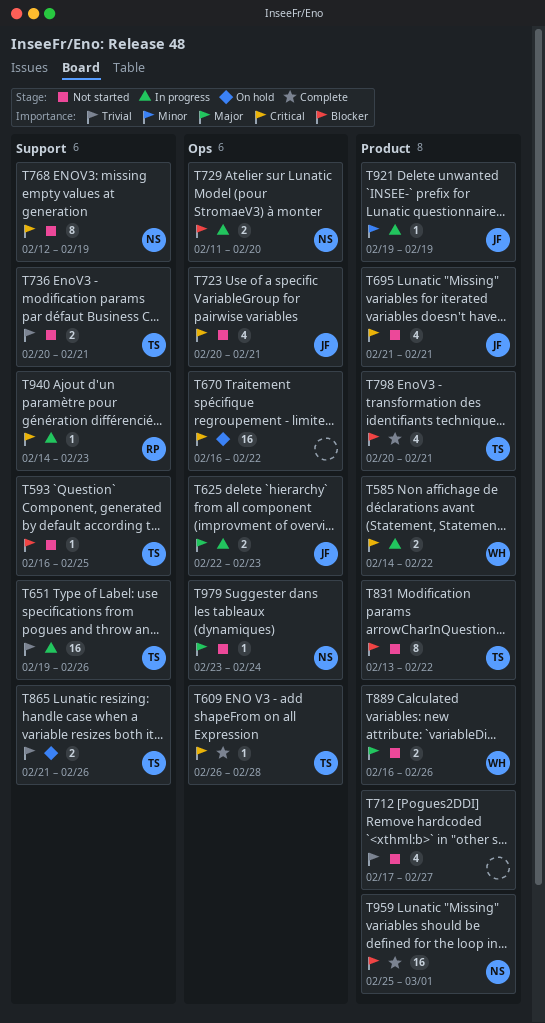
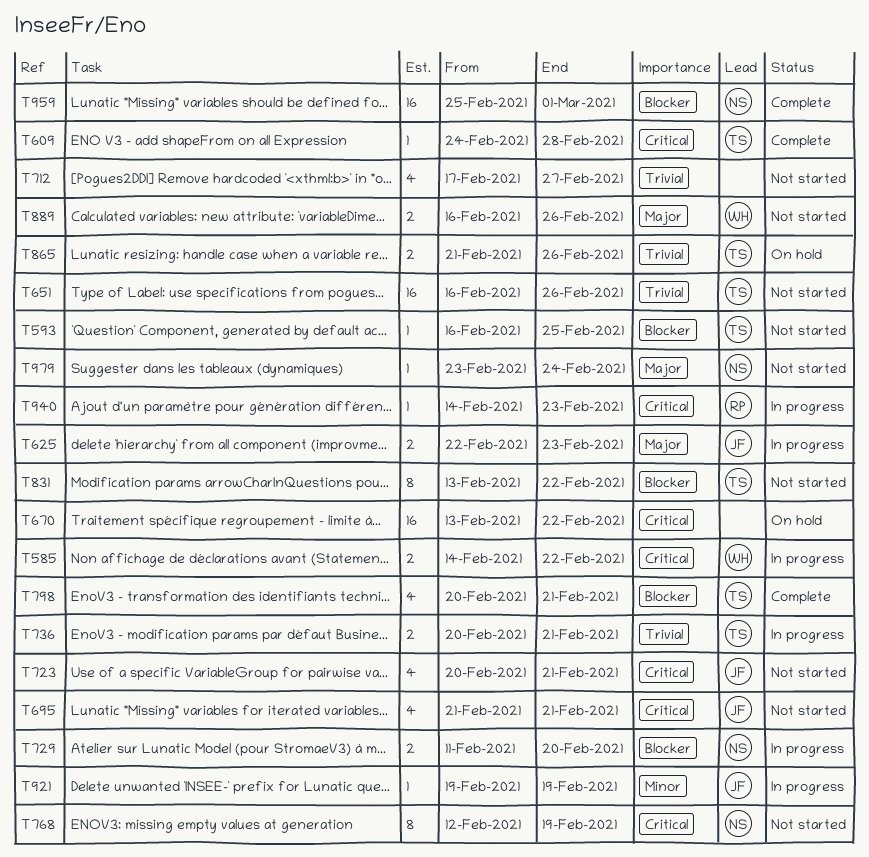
T609, start: Feb 26 -> Feb 24
T651, status: In progress -> Not started
T651, start: Feb 19 -> Feb 16
T670, start: Feb 16 -> Feb 13
T736, status: Not started -> In progress

